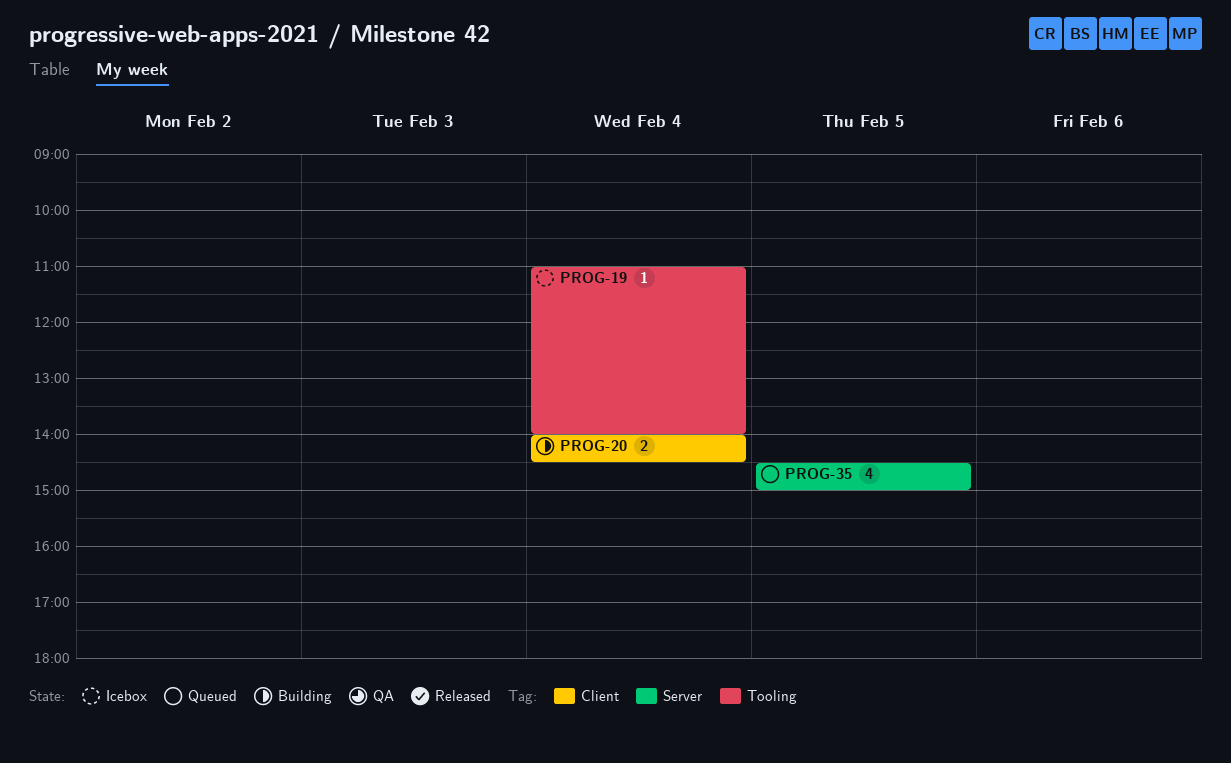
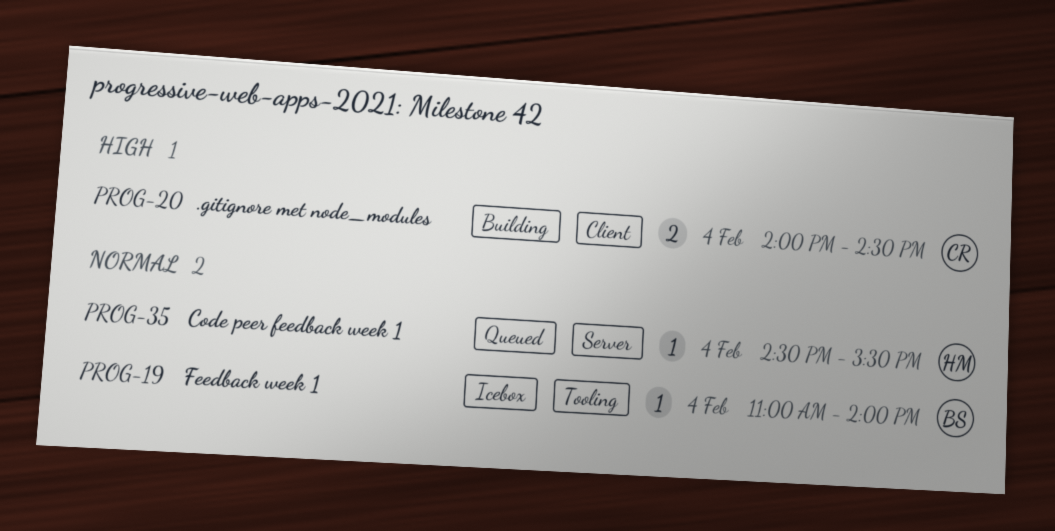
PROG-35, estimate: 4 -> 1
PROG-35, day: Feb 5 -> Feb 4
PROG-35, ends: 15:00 -> 15:30

